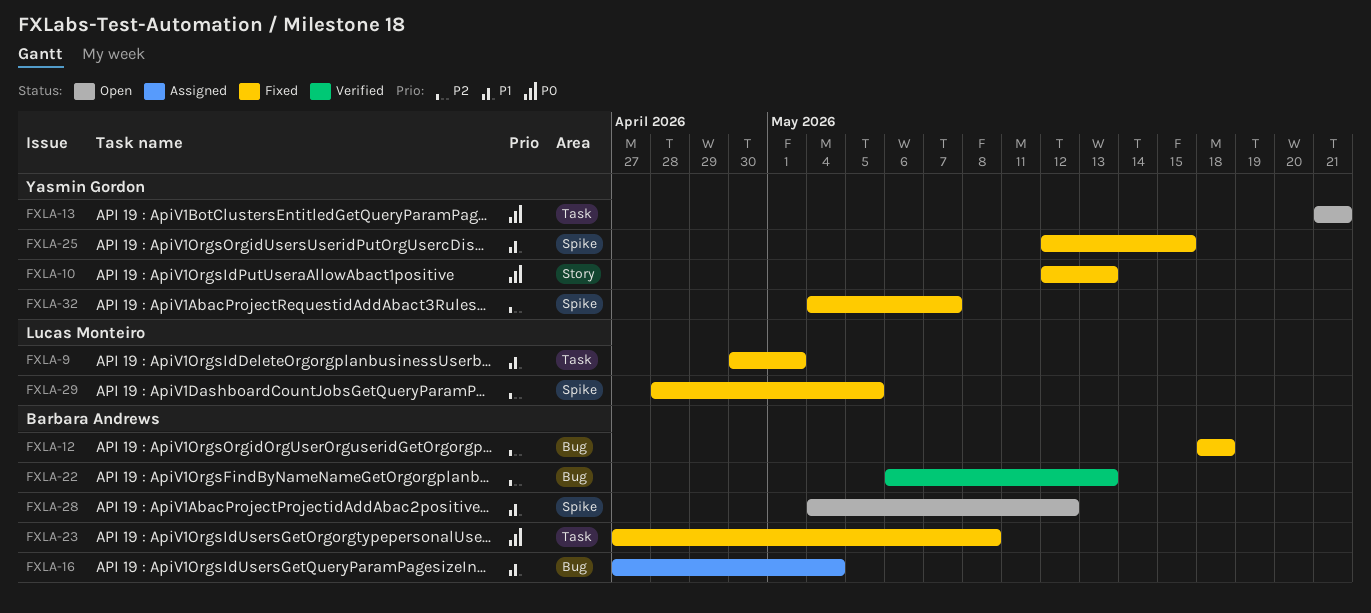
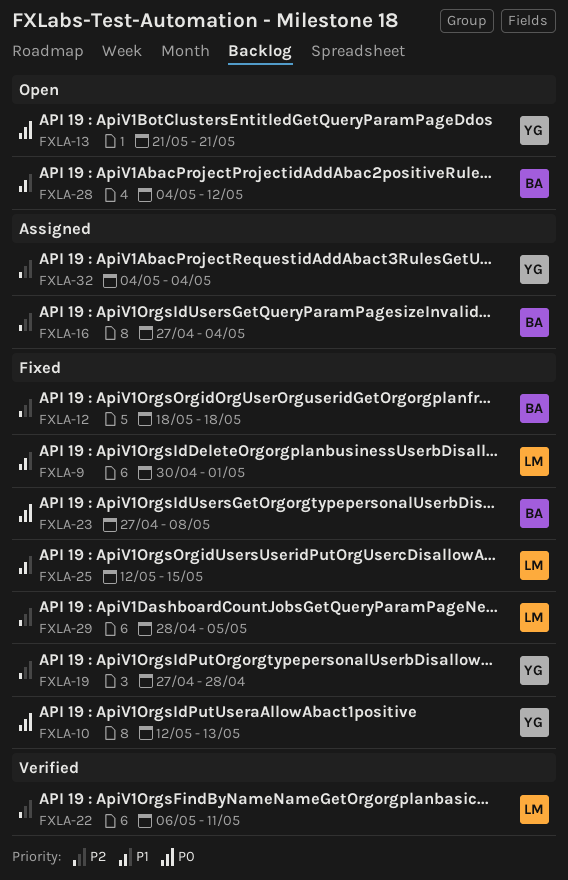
FXLA-16, priority: P1 -> P2
FXLA-19: none -> present
FXLA-22, owner: Barbara Andrews -> Lucas Monteiro
FXLA-22, due: May 13 -> May 11
FXLA-25, owner: Yasmin Gordon -> Lucas Monteiro
FXLA-32, status: Fixed -> Assigned
FXLA-32, due: May 7 -> May 4

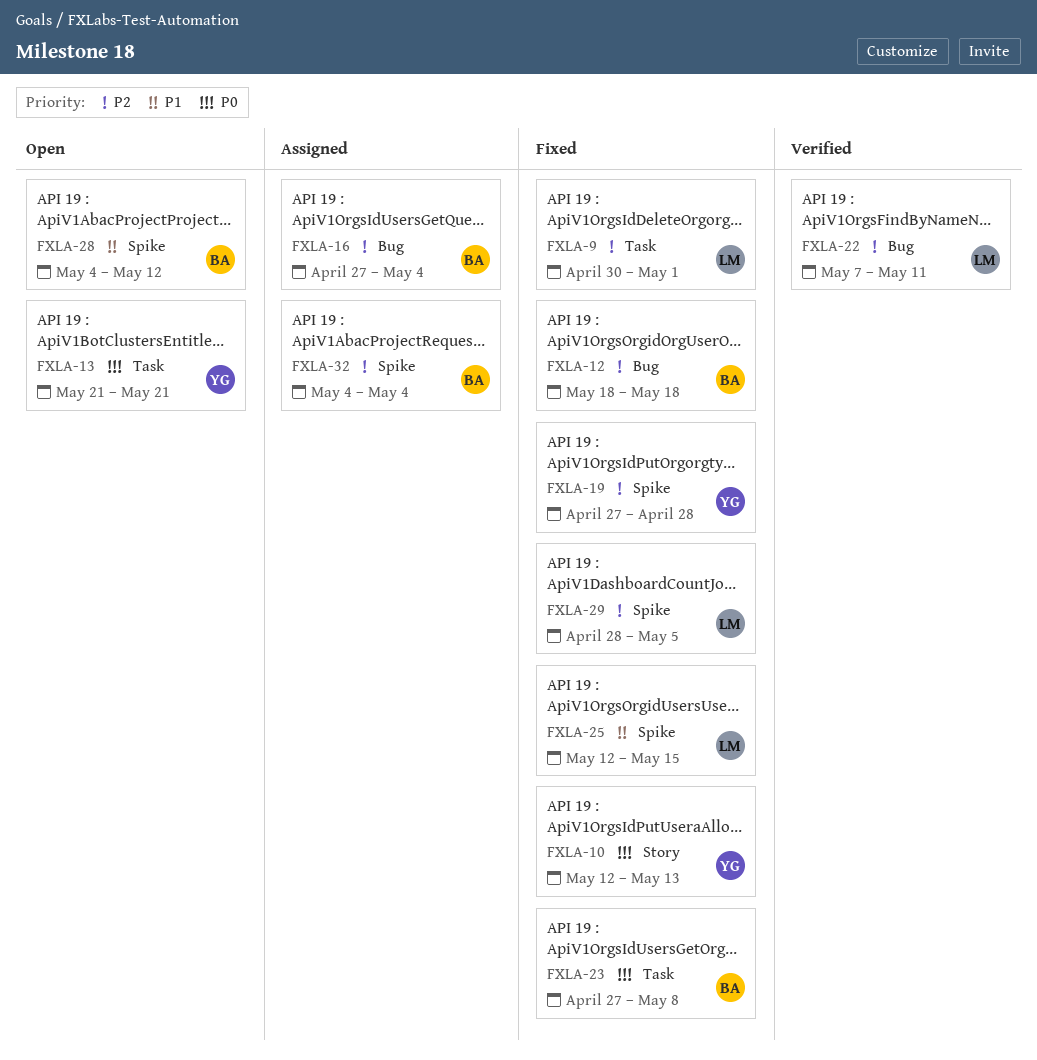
FXLA-9, priority: P1 -> P2
FXLA-22, start: May 6 -> May 7
FXLA-32, owner: YG -> BA

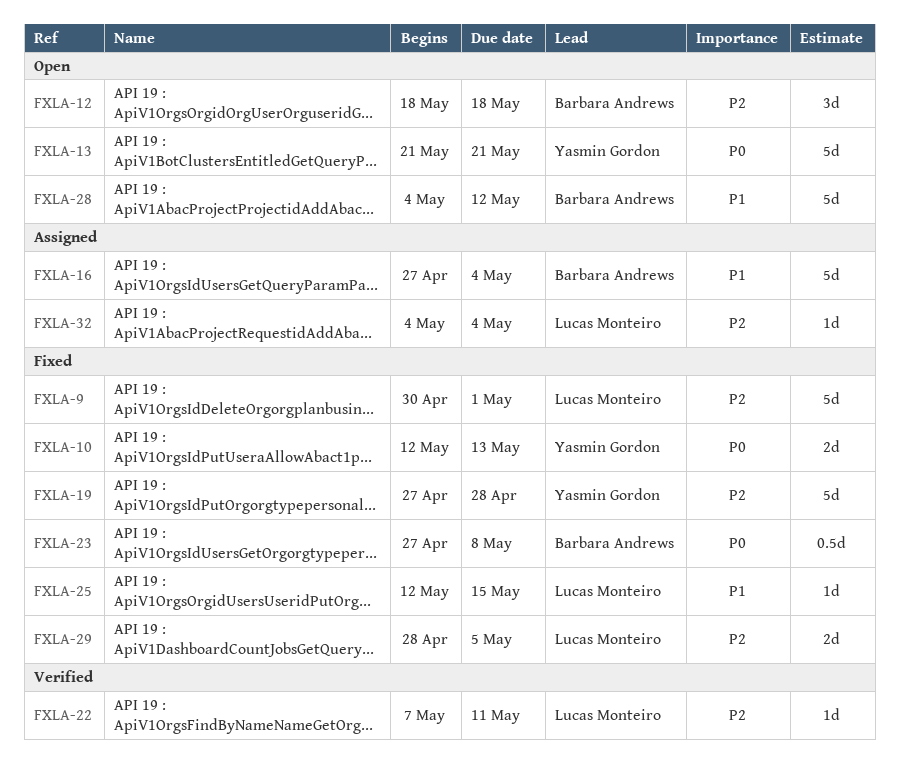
FXLA-12, status: Fixed -> Open
FXLA-16, priority: P2 -> P1
FXLA-32, owner: Barbara Andrews -> Lucas Monteiro

